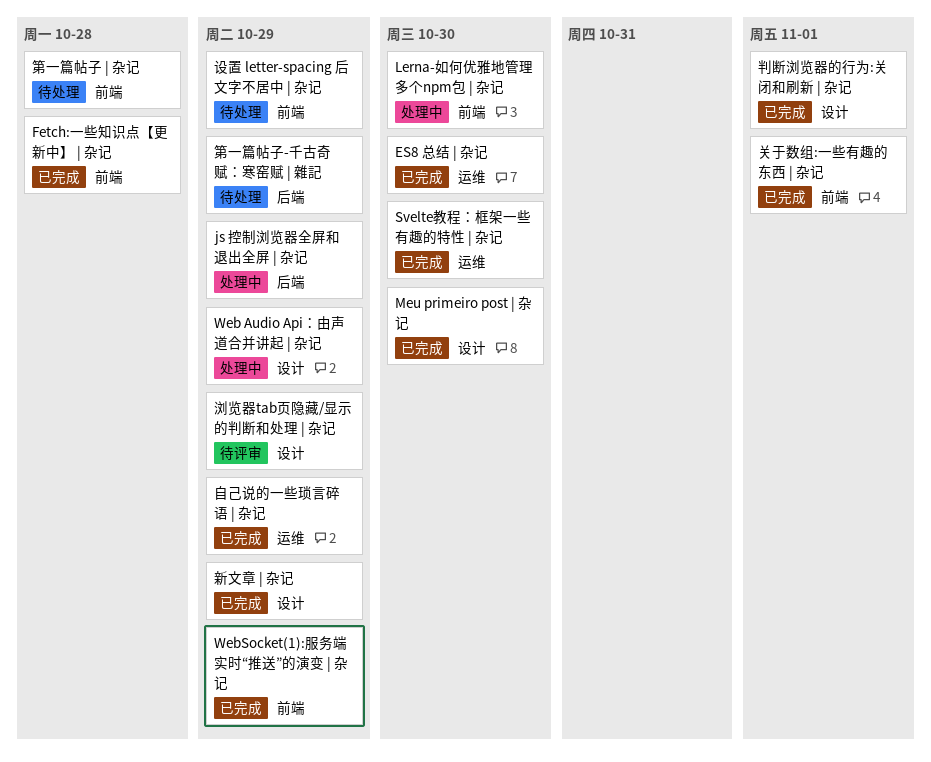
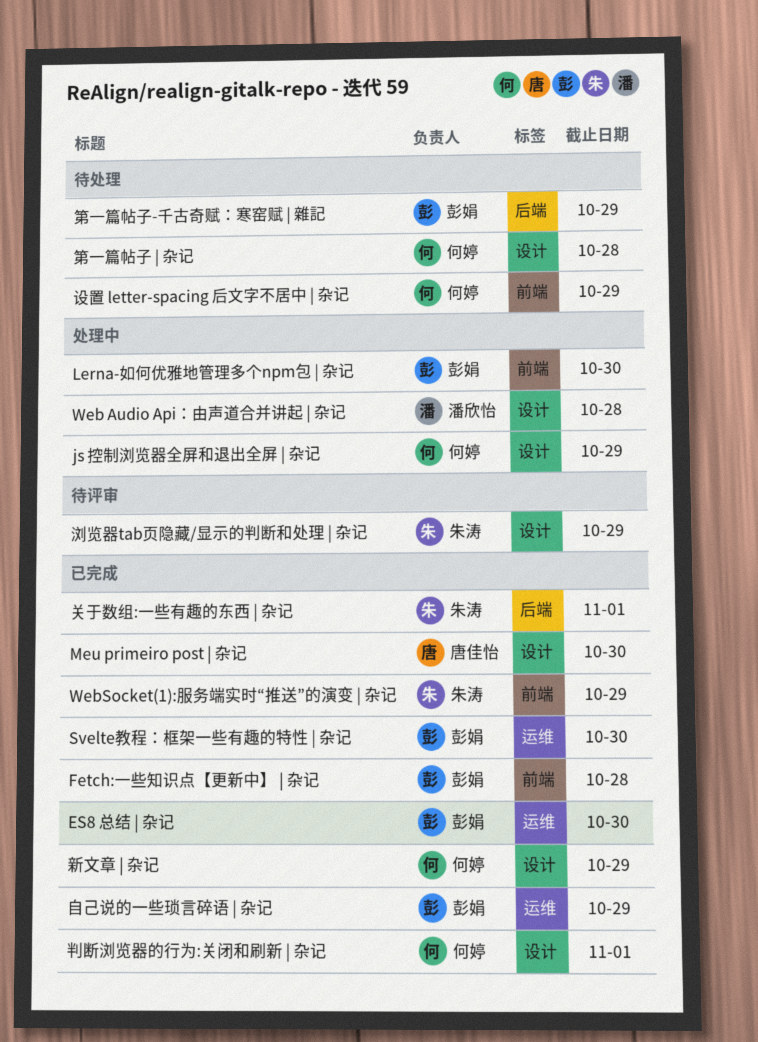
js 控制浏览器全屏和退出全屏 | 杂记, label: 后端 -> 设计
Web Audio Api：由声道合并讲起 | 杂记, due: Oct 29 -> Oct 28
关于数组:一些有趣的东西 | 杂记, label: 前端 -> 后端
第一篇帖子 | 杂记, label: 前端 -> 设计

